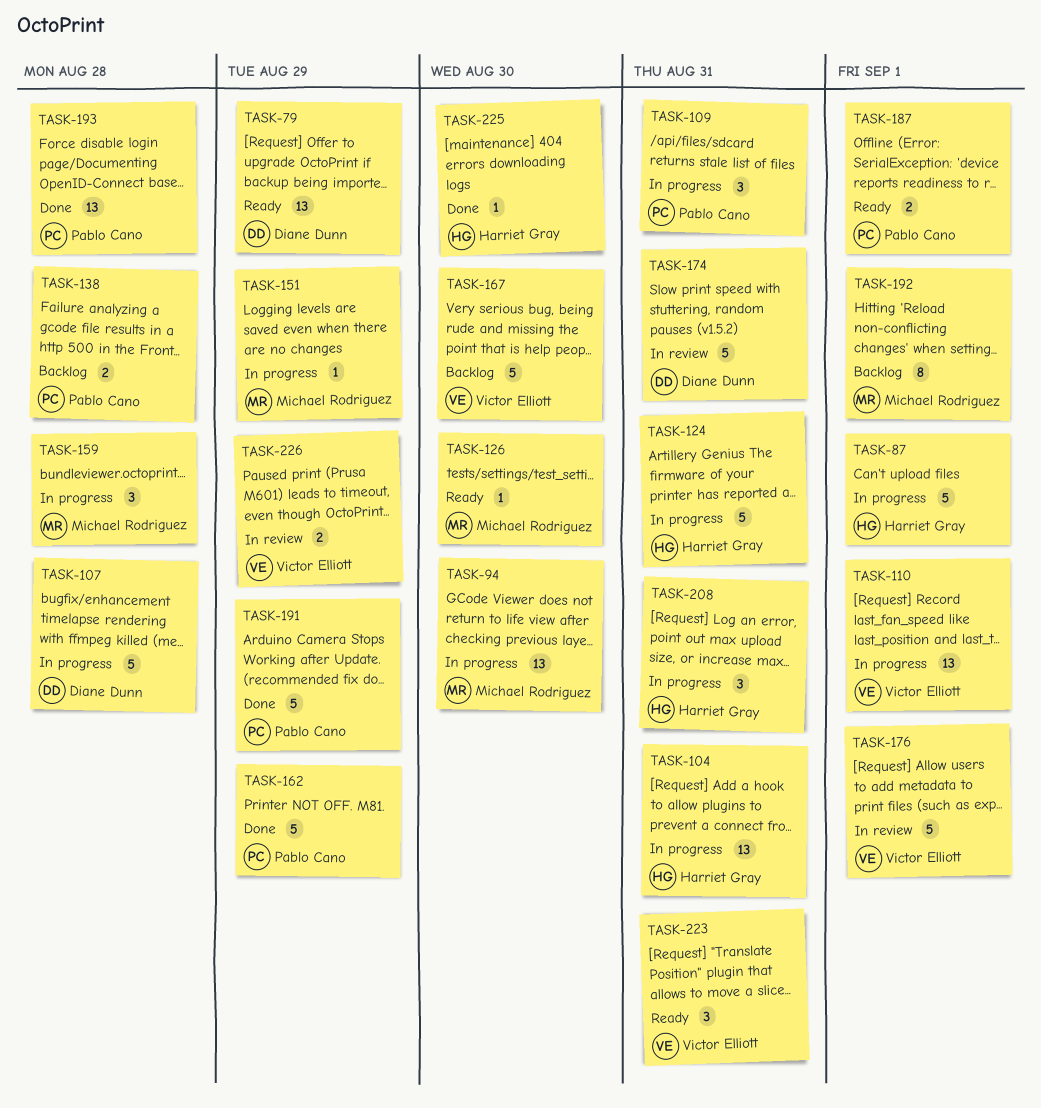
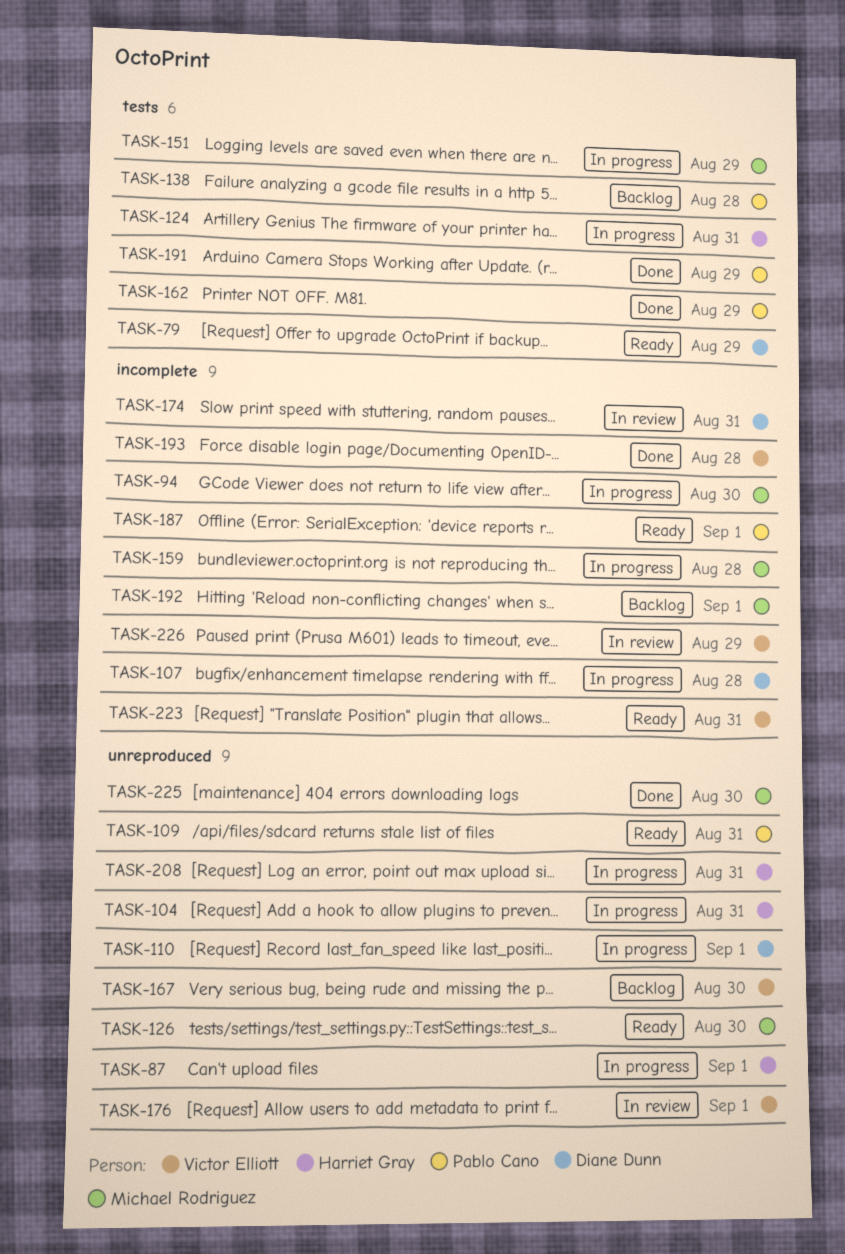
TASK-109, status: In progress -> Ready
TASK-110, owner: Victor Elliott -> Diane Dunn
TASK-193, owner: Pablo Cano -> Victor Elliott
TASK-225, owner: Harriet Gray -> Michael Rodriguez

